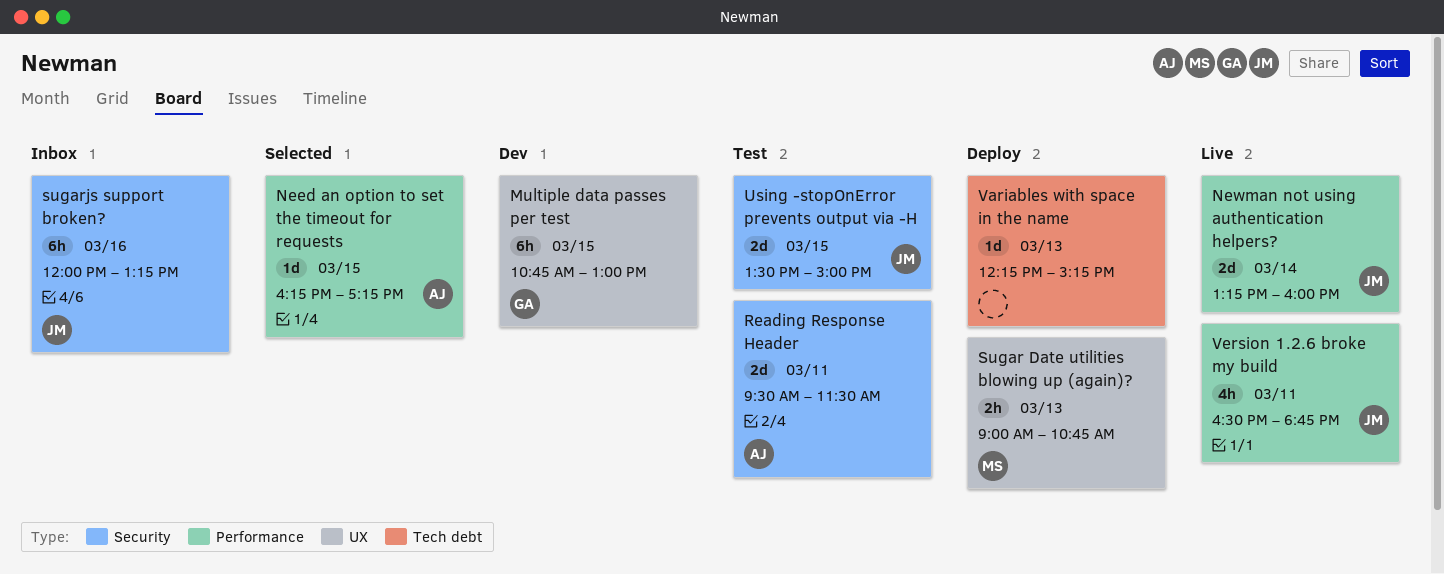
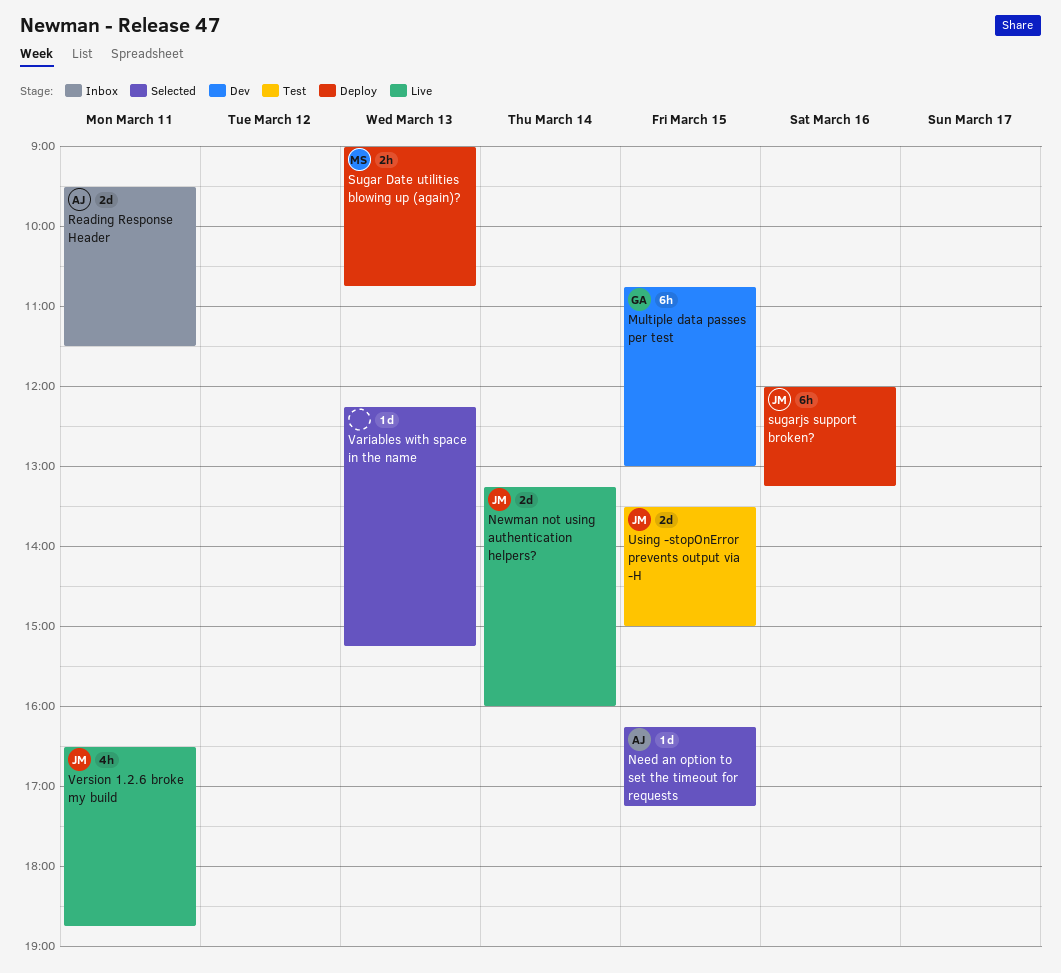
Reading Response Header, status: Test -> Inbox
sugarjs support broken?, status: Inbox -> Deploy
Variables with space in the name, status: Deploy -> Selected

